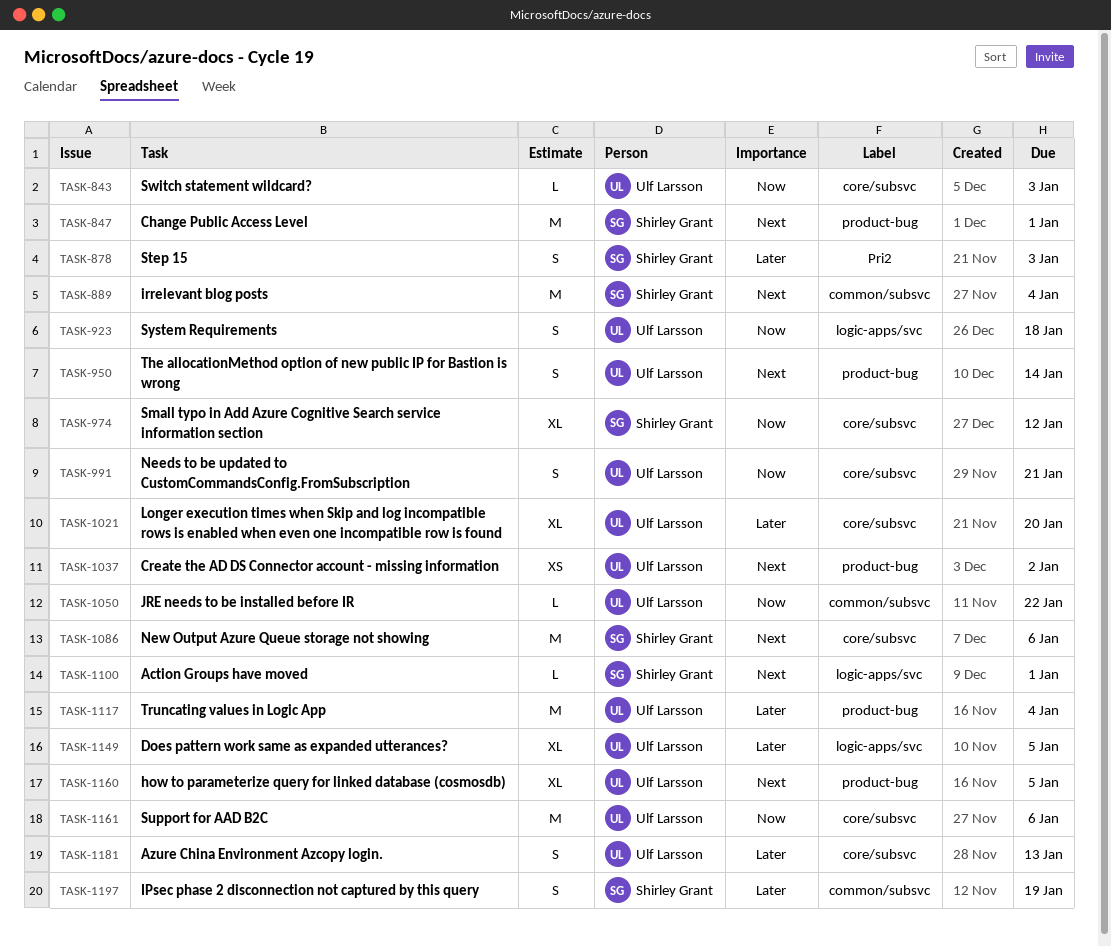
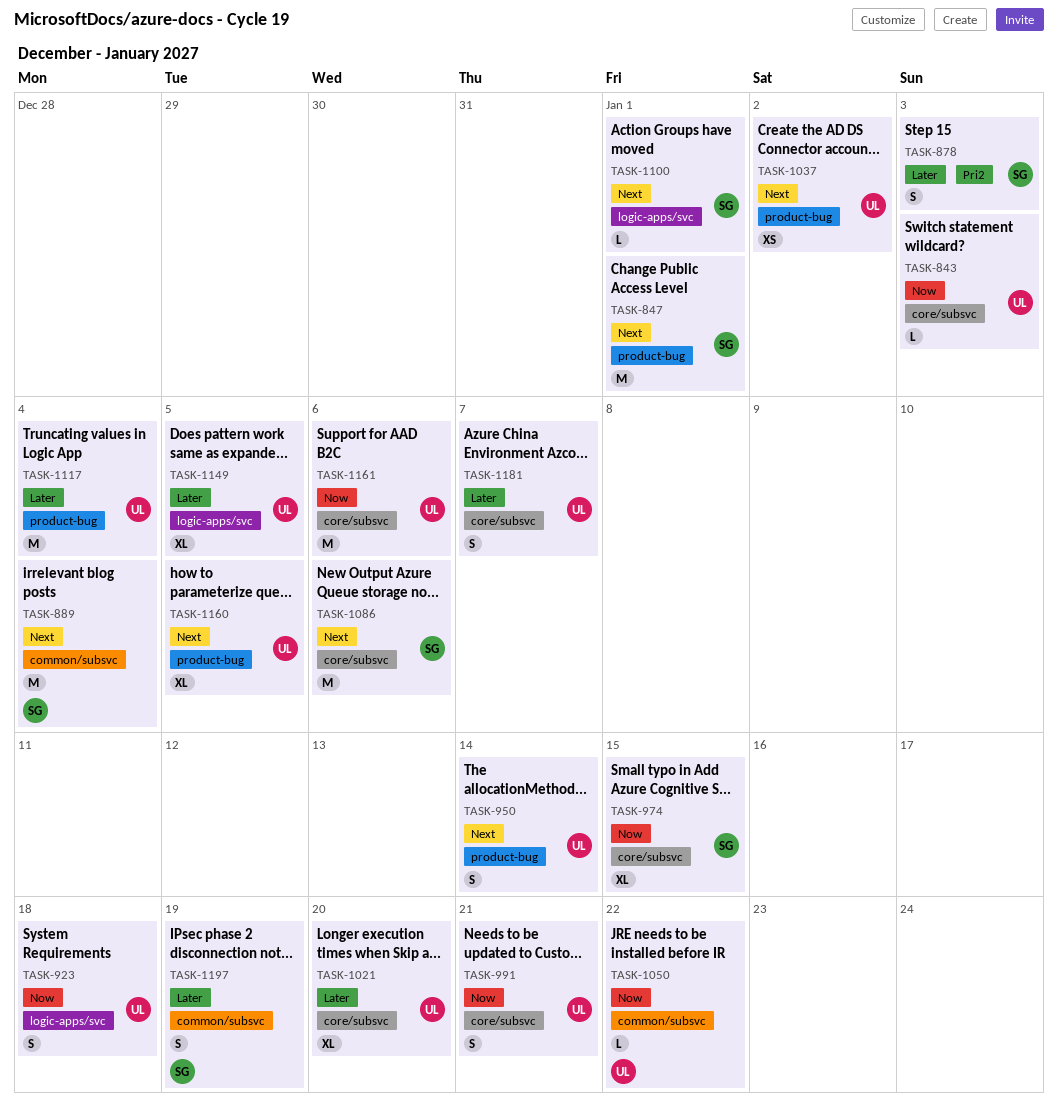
TASK-974, due: Jan 12 -> Jan 15
TASK-1181, due: Jan 13 -> Jan 7

